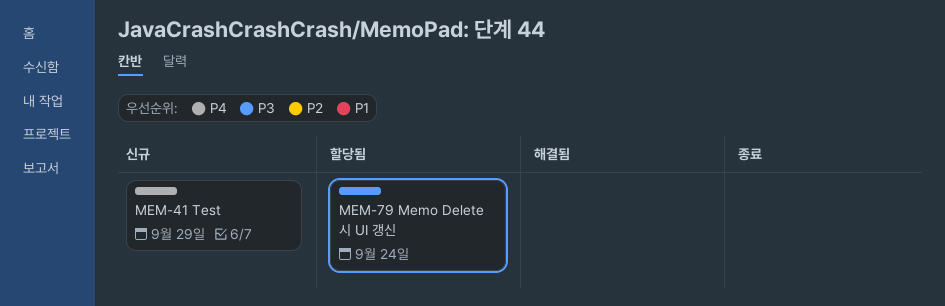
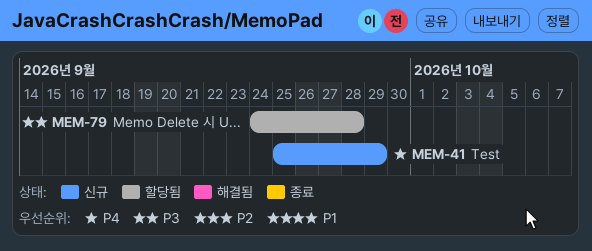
MEM-79, due: Sep 24 -> Sep 28

